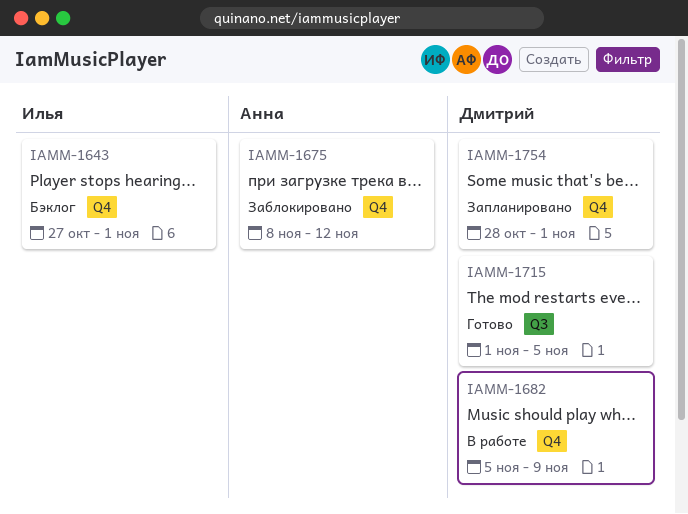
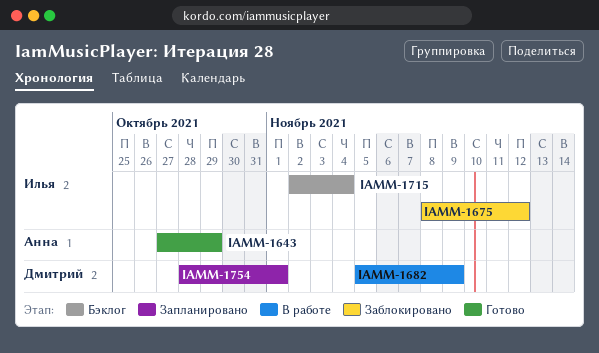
IAMM-1643, status: Бэклог -> Готово
IAMM-1643, owner: Илья -> Анна
IAMM-1643, due: Nov 1 -> Oct 29
IAMM-1675, owner: Анна -> Илья
IAMM-1715, status: Готово -> Бэклог
IAMM-1715, owner: Дмитрий -> Илья
IAMM-1715, start: Nov 1 -> Nov 2
IAMM-1715, due: Nov 5 -> Nov 4

